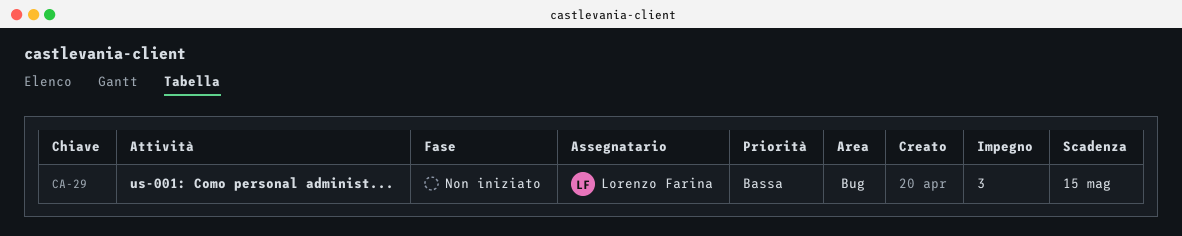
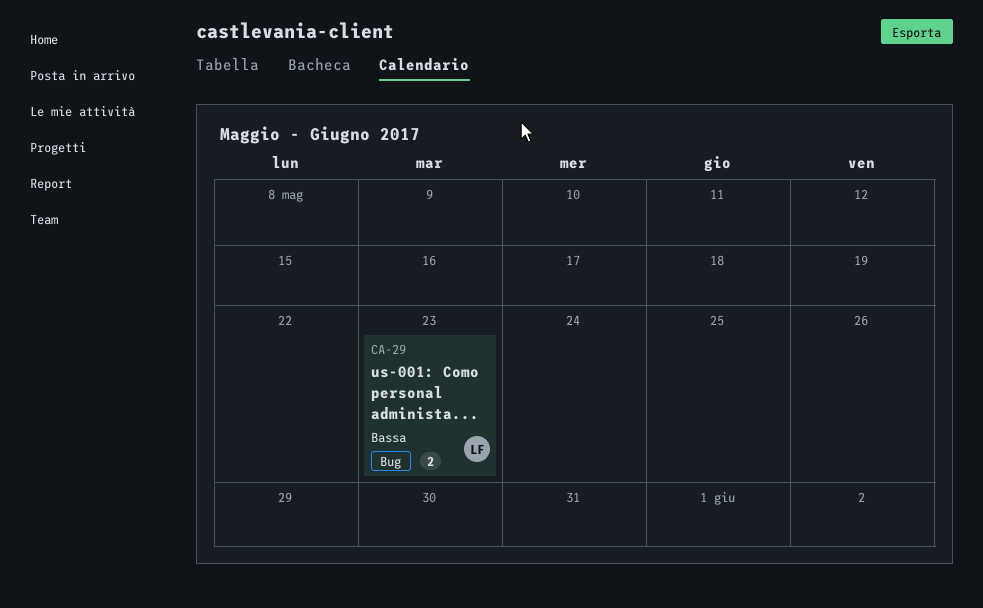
CA-29, estimate: 3 -> 2
CA-29, due: May 15 -> May 23

